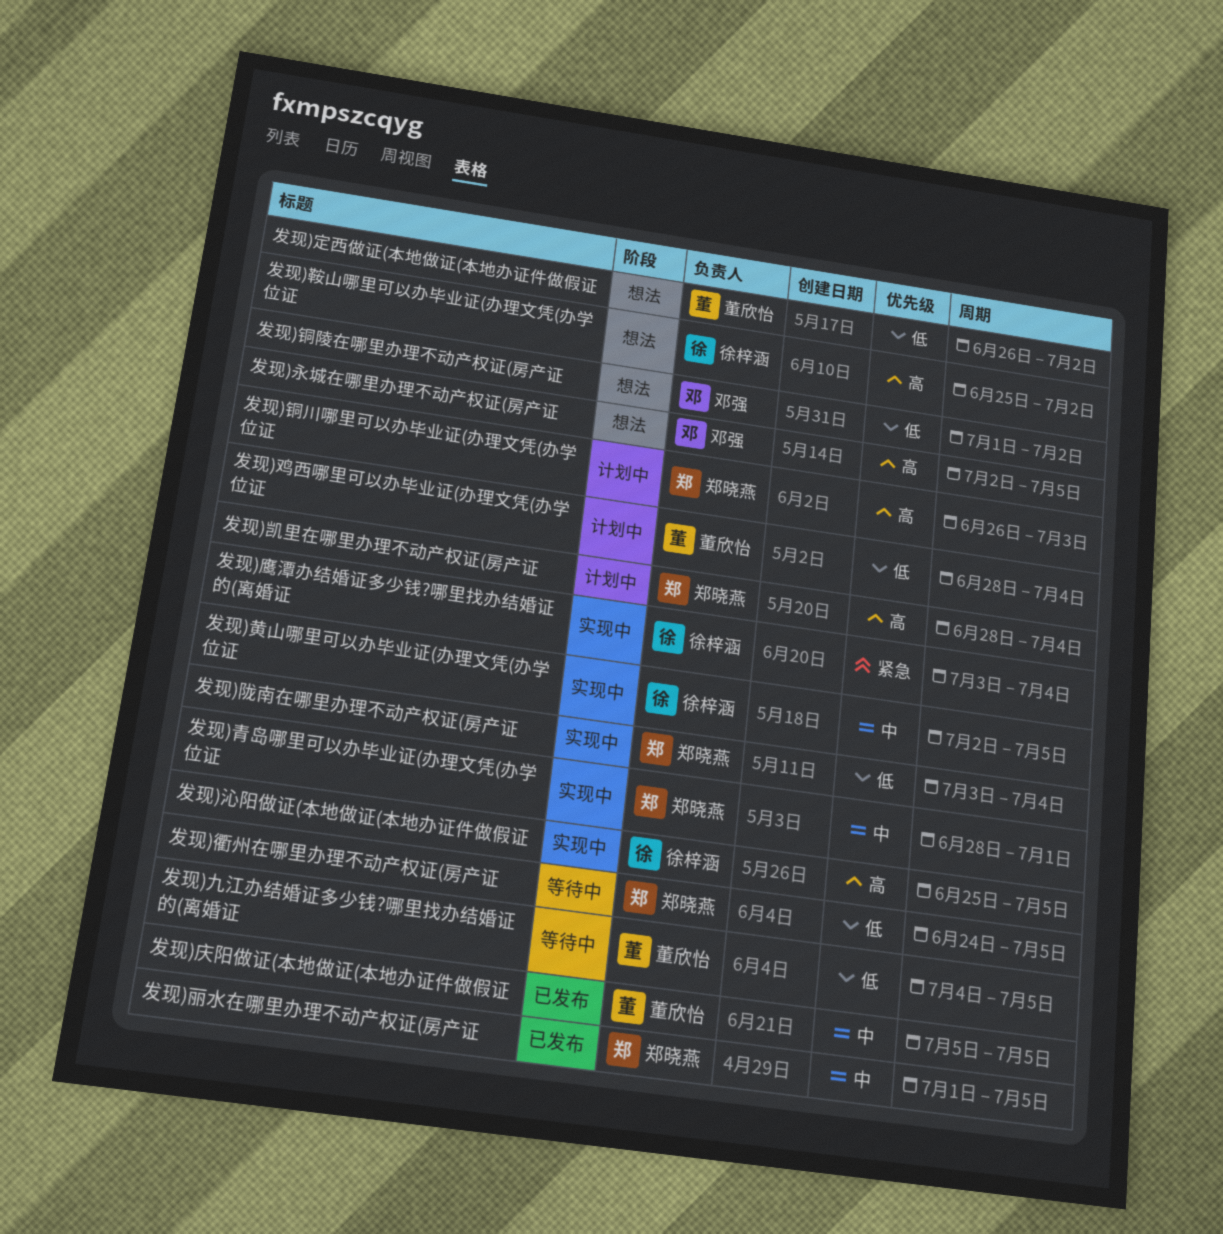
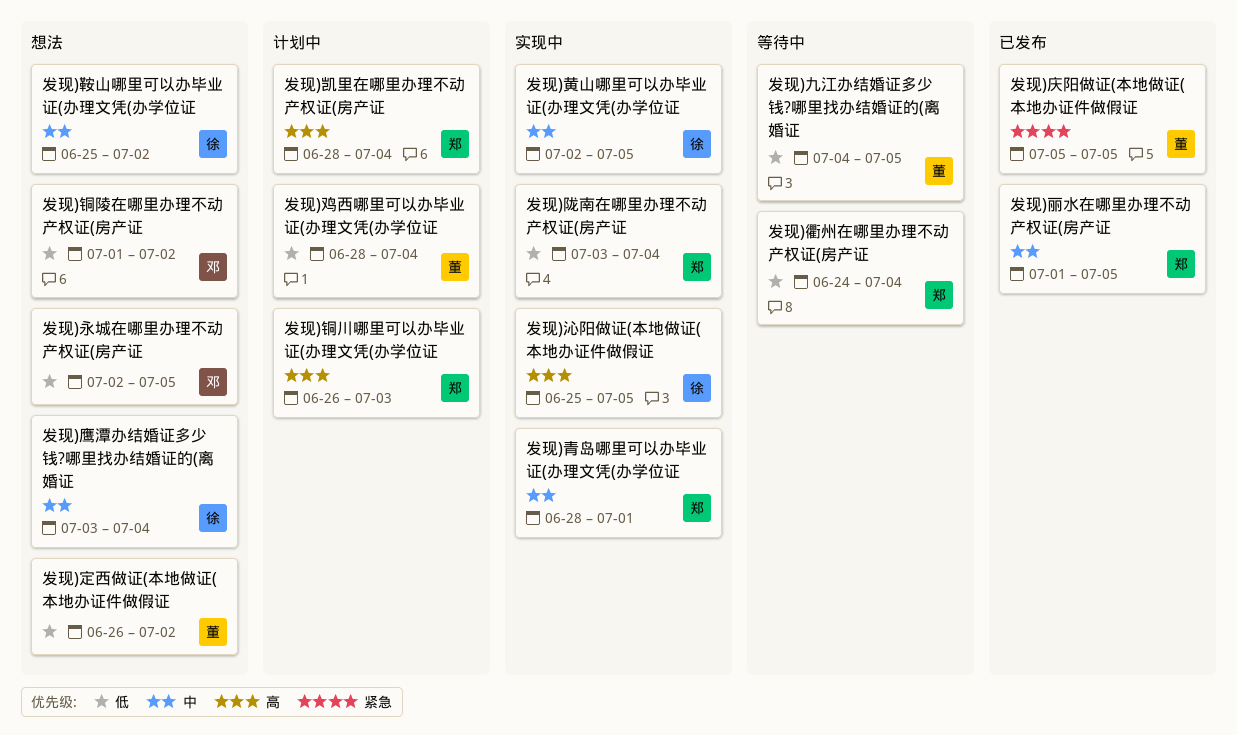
发现)庆阳做证(本地做证(本地办证件做假证, priority: 中 -> 紧急
发现)永城在哪里办理不动产权证(房产证, priority: 高 -> 低
发现)衢州在哪里办理不动产权证(房产证, due: Jul 5 -> Jul 4
发现)鞍山哪里可以办毕业证(办理文凭(办学位证, priority: 高 -> 中
发现)鹰潭办结婚证多少钱?哪里找办结婚证的(离婚证, status: 实现中 -> 想法
发现)鹰潭办结婚证多少钱?哪里找办结婚证的(离婚证, priority: 紧急 -> 中

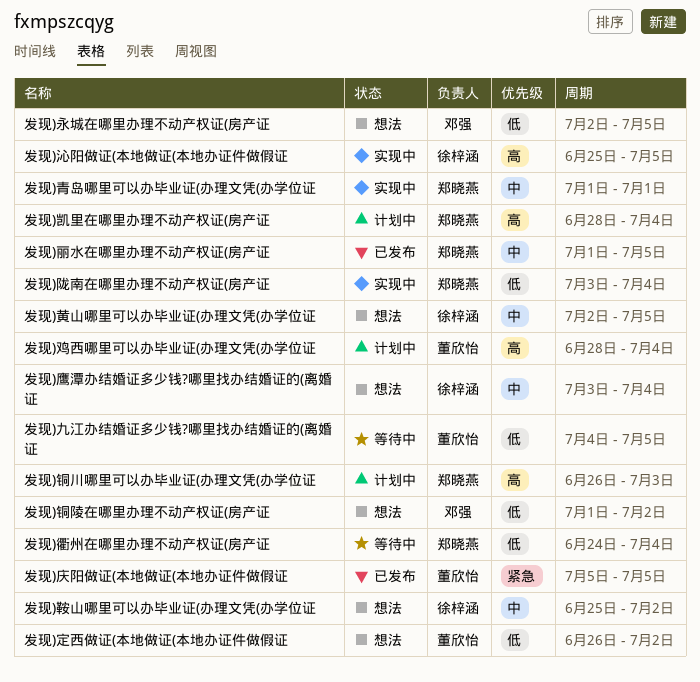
发现)青岛哪里可以办毕业证(办理文凭(办学位证, start: Jun 28 -> Jul 1
发现)鸡西哪里可以办毕业证(办理文凭(办学位证, priority: 低 -> 高
发现)黄山哪里可以办毕业证(办理文凭(办学位证, status: 实现中 -> 想法

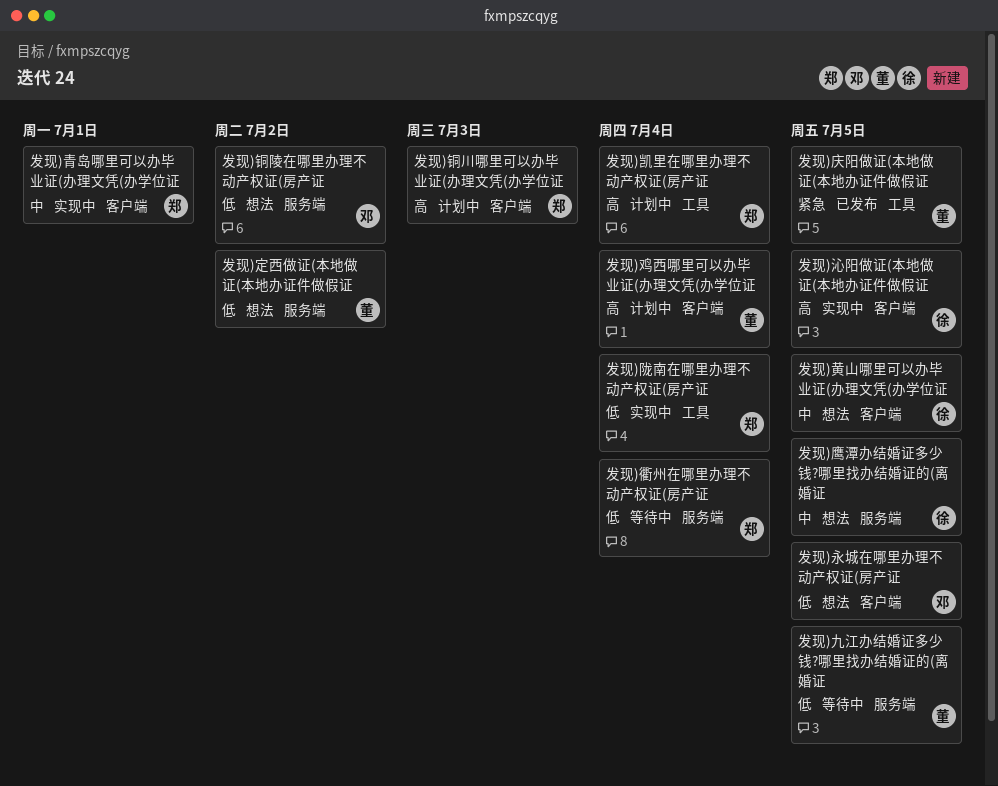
发现)丽水在哪里办理不动产权证(房产证: present -> none
发现)鞍山哪里可以办毕业证(办理文凭(办学位证: present -> none
发现)鹰潭办结婚证多少钱?哪里找办结婚证的(离婚证, due: Jul 4 -> Jul 5

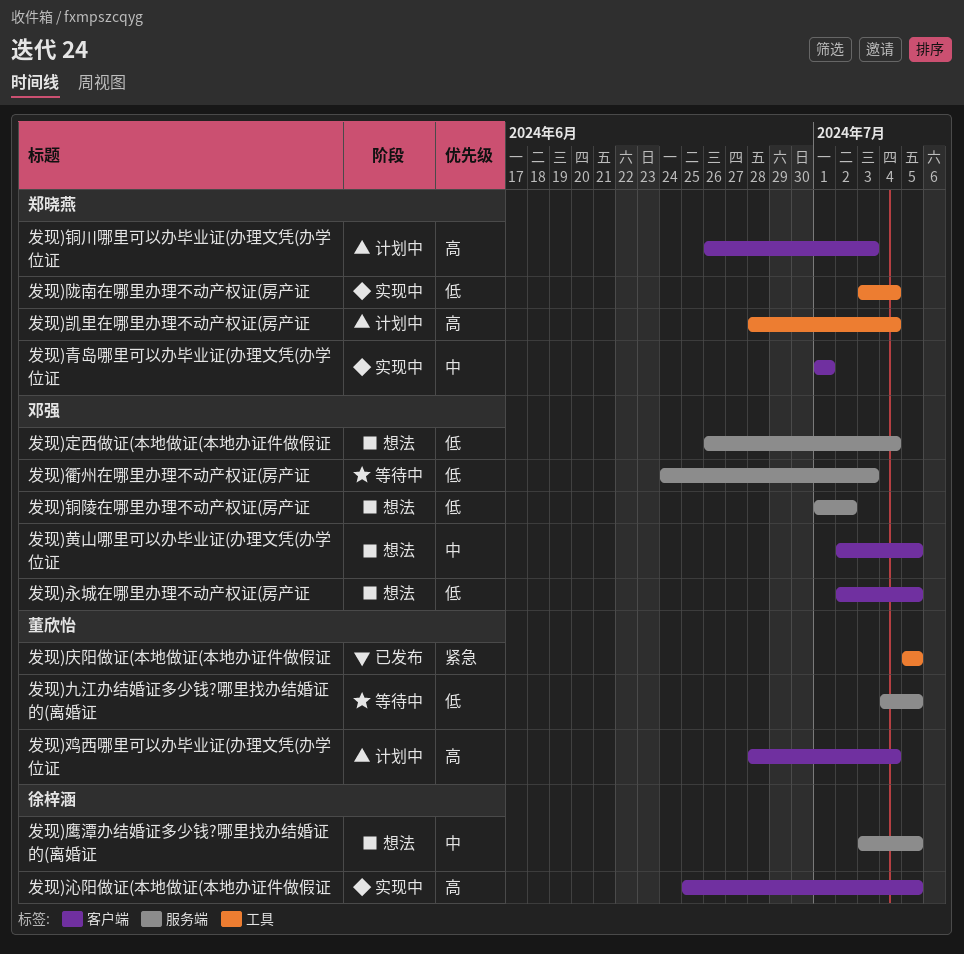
发现)定西做证(本地做证(本地办证件做假证, owner: 董欣怡 -> 邓强
发现)定西做证(本地做证(本地办证件做假证, due: Jul 2 -> Jul 4
发现)衢州在哪里办理不动产权证(房产证, owner: 郑晓燕 -> 邓强
发现)衢州在哪里办理不动产权证(房产证, due: Jul 4 -> Jul 3
发现)黄山哪里可以办毕业证(办理文凭(办学位证, owner: 徐梓涵 -> 邓强

